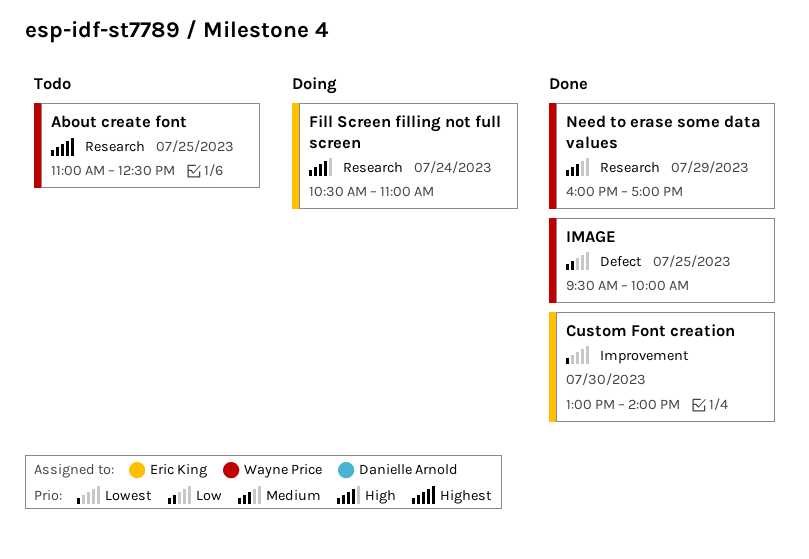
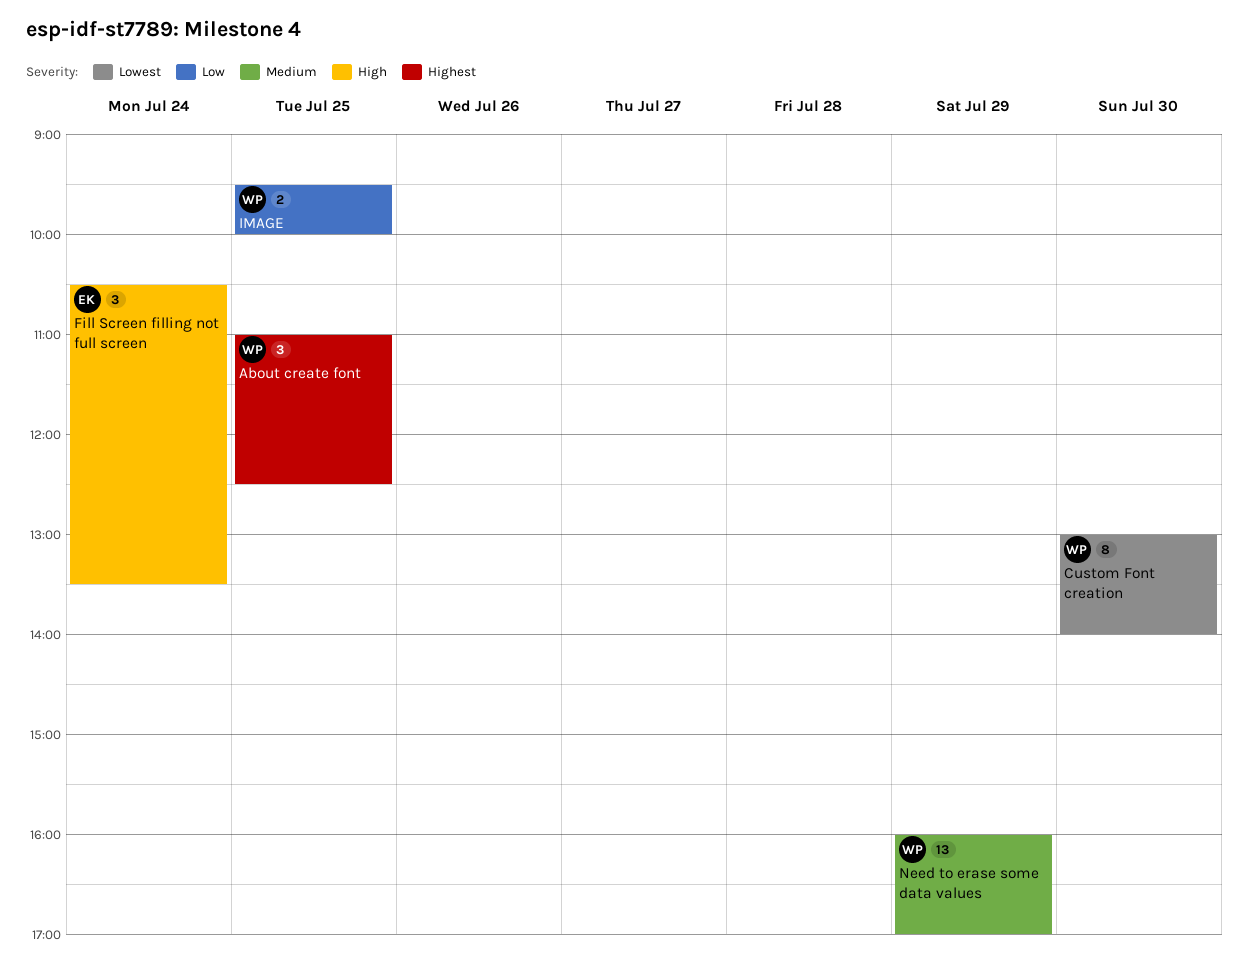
Custom Font creation, owner: Eric King -> Wayne Price
Fill Screen filling not full screen, ends: 11:00 -> 13:30

